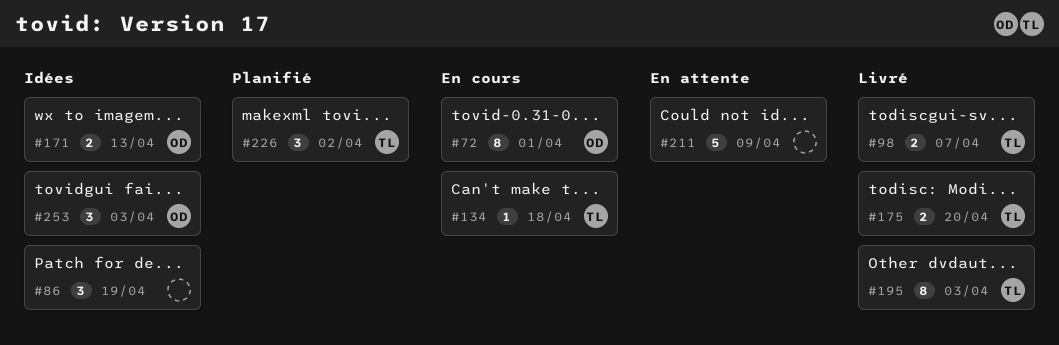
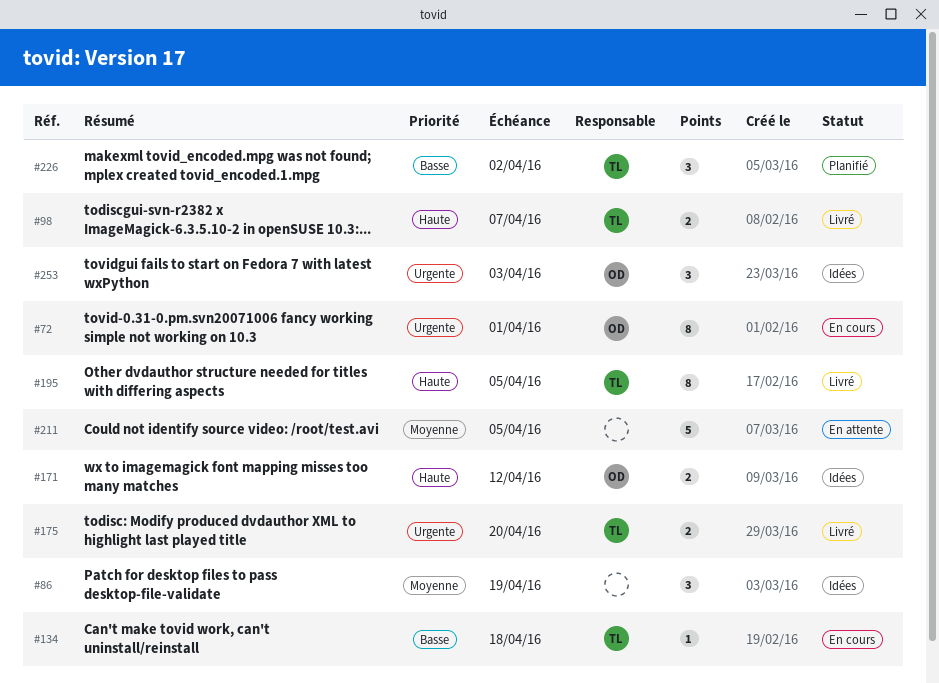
#171, due: Apr 13 -> Apr 12
#195, due: Apr 3 -> Apr 5
#211, due: Apr 9 -> Apr 5

